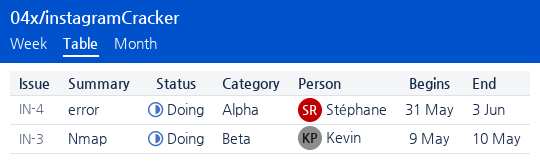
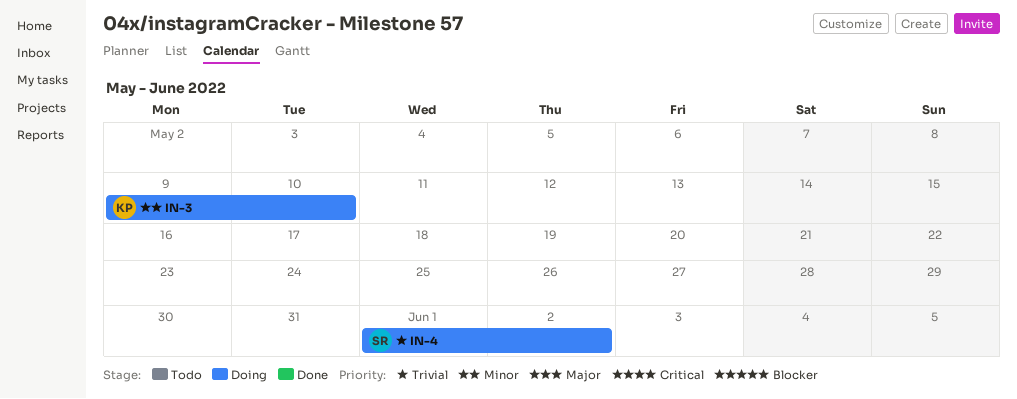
IN-4, start: May 31 -> Jun 1
IN-4, due: Jun 3 -> Jun 2

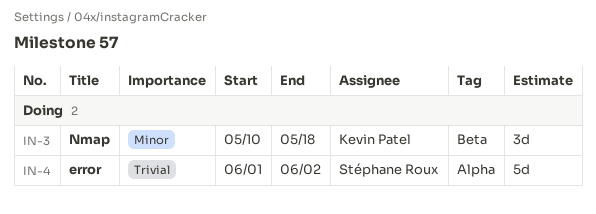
IN-3, start: May 9 -> May 10
IN-3, due: May 10 -> May 18

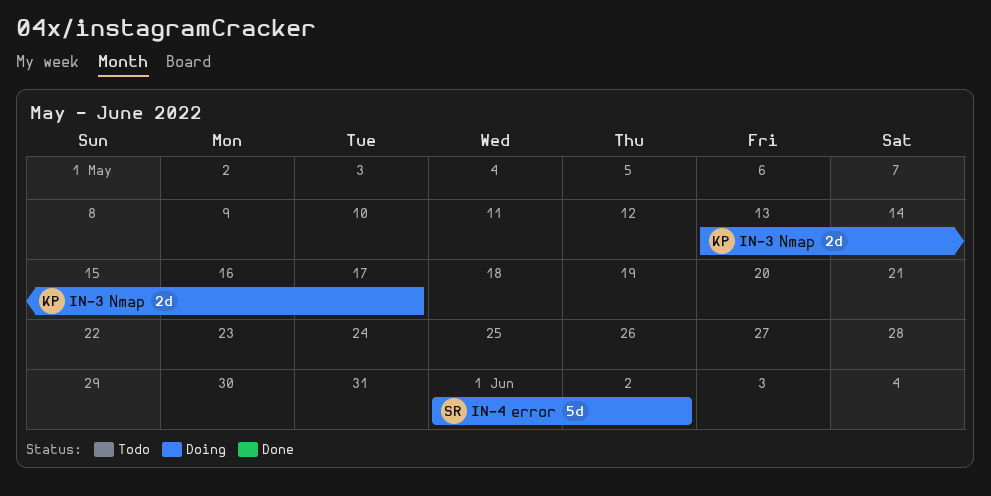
IN-3, estimate: 3d -> 2d
IN-3, start: May 10 -> May 13
IN-3, due: May 18 -> May 17

